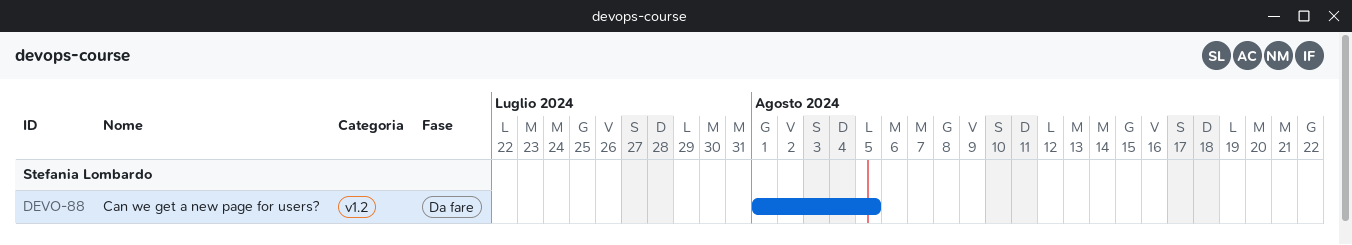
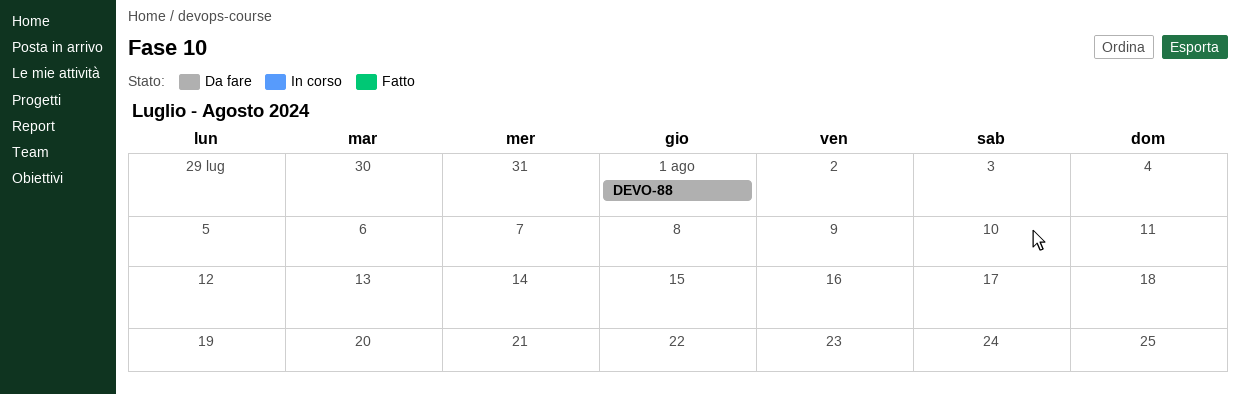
DEVO-88, due: Aug 5 -> Aug 1

